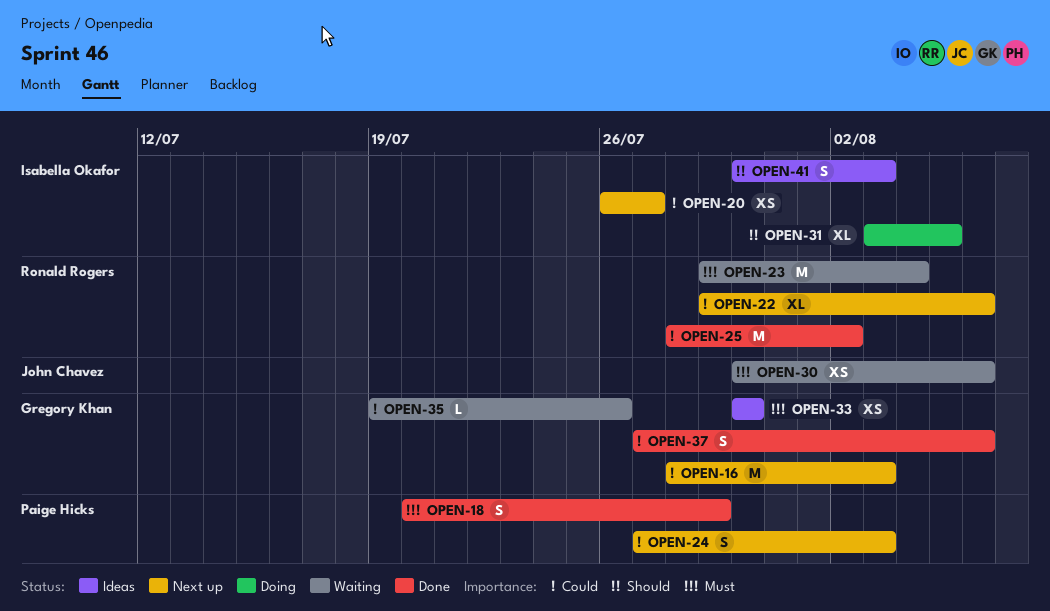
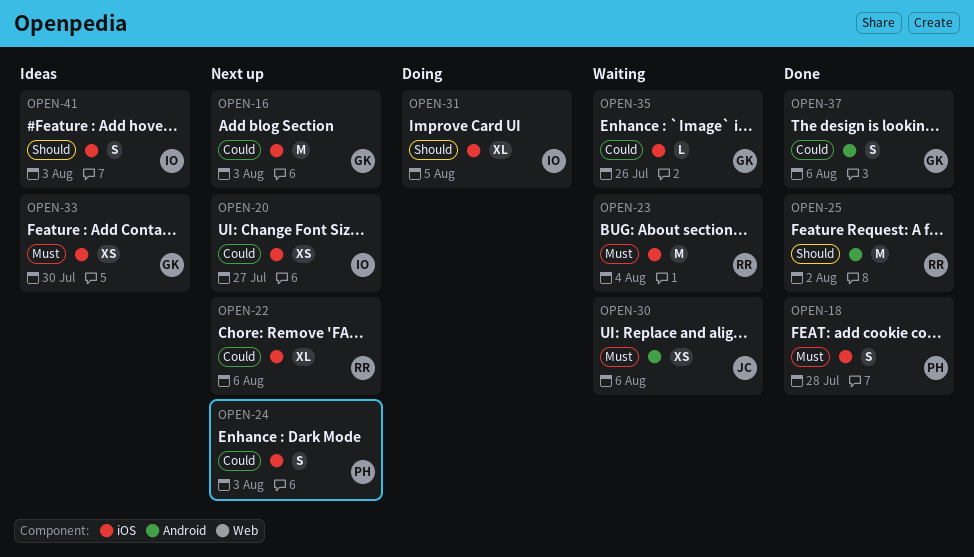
OPEN-18, due: Jul 29 -> Jul 28
OPEN-25, priority: Could -> Should

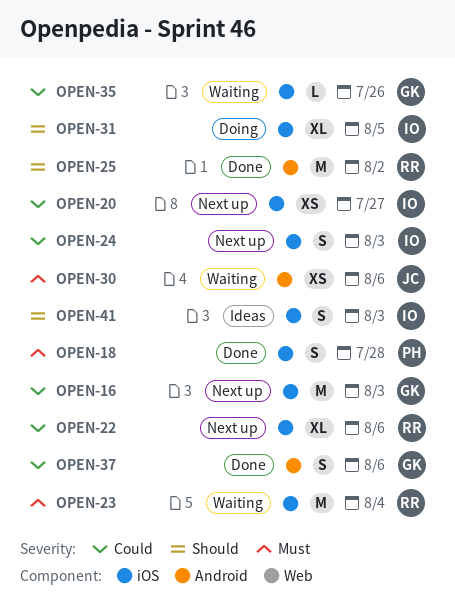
OPEN-24, owner: PH -> IO
OPEN-33: present -> none

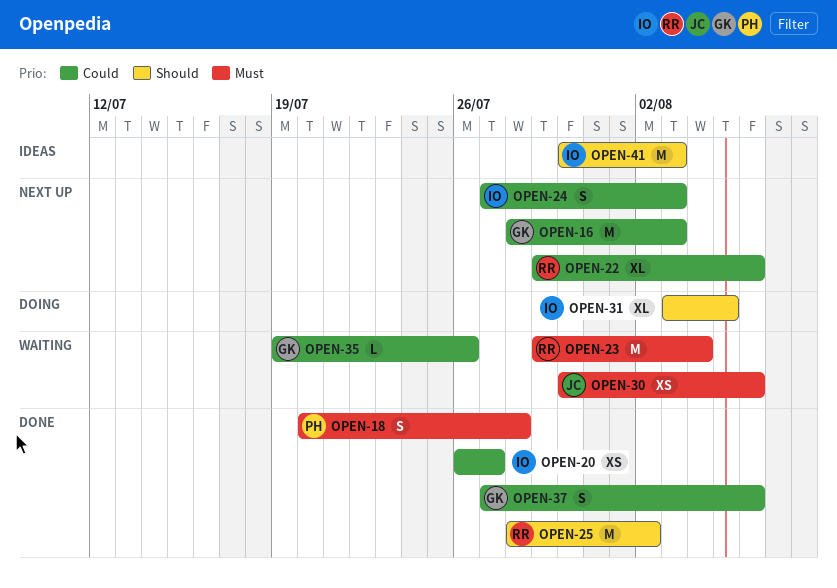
OPEN-20, status: Next up -> Done
OPEN-41, estimate: S -> M

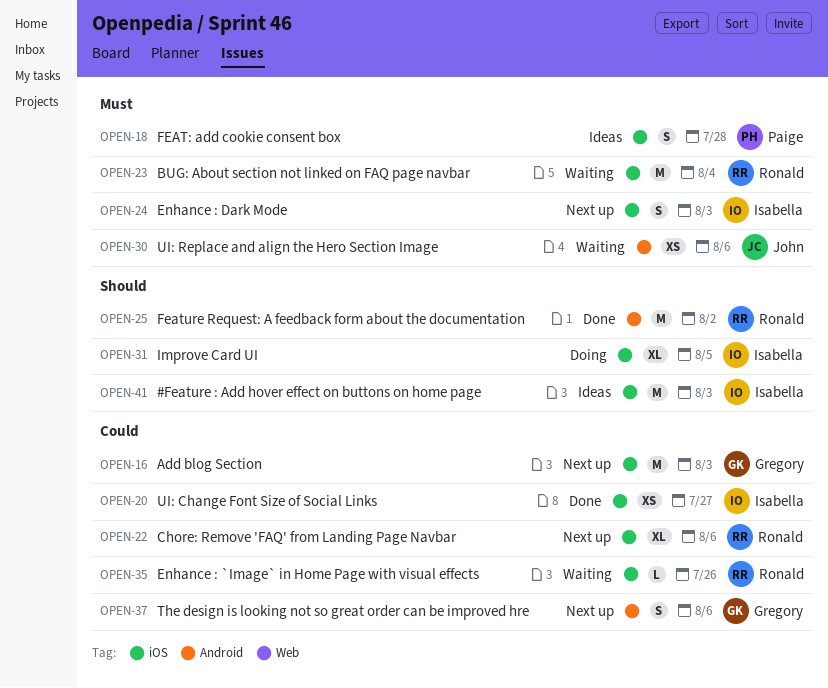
OPEN-18, status: Done -> Ideas
OPEN-24, priority: Could -> Must
OPEN-35, owner: Gregory -> Ronald
OPEN-37, status: Done -> Next up

